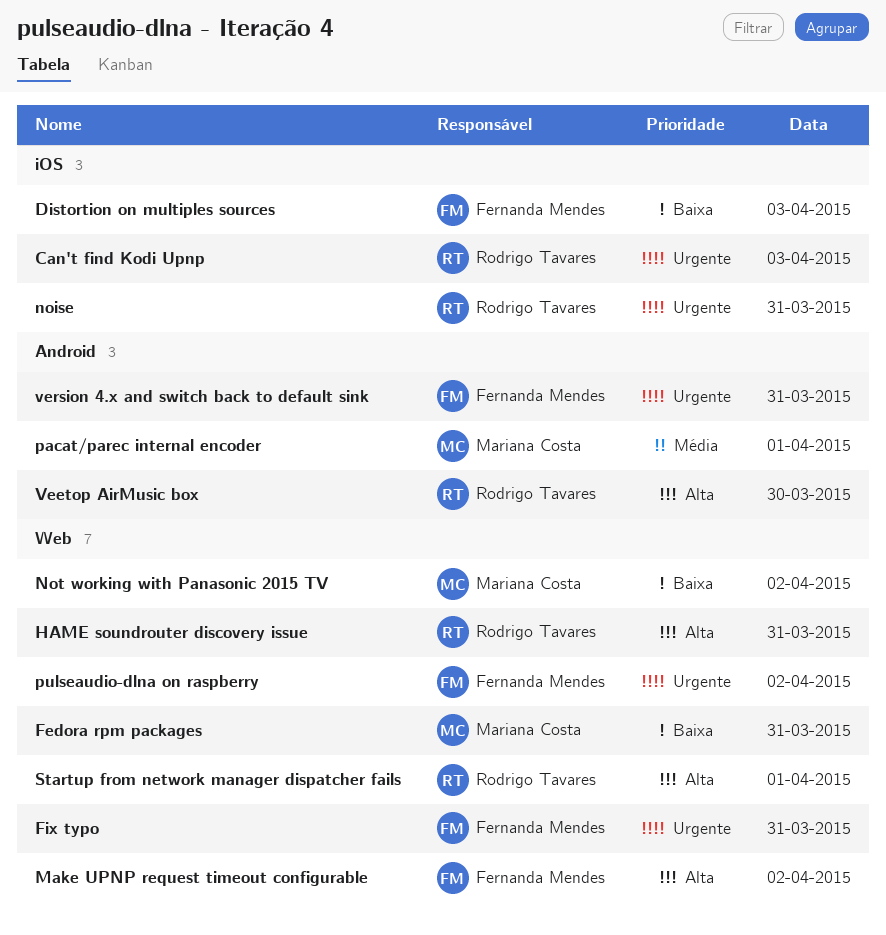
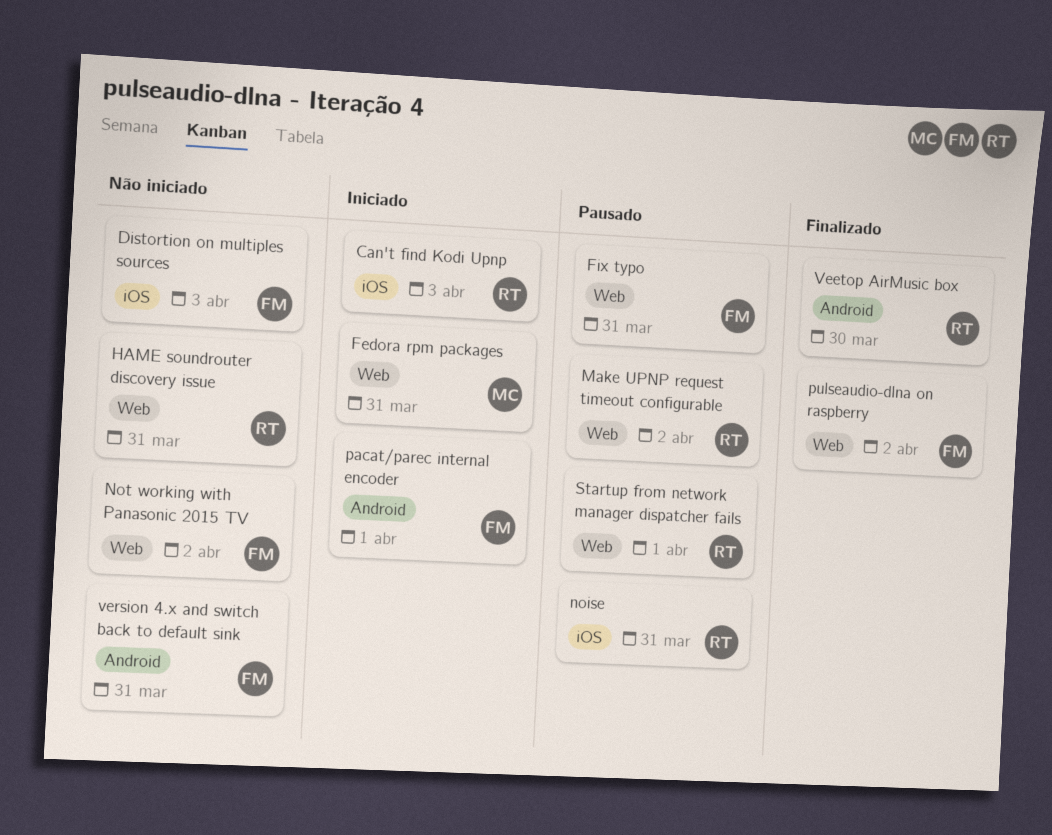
Make UPNP request timeout configurable, owner: Fernanda Mendes -> Rodrigo Tavares
Not working with Panasonic 2015 TV, owner: Mariana Costa -> Fernanda Mendes
pacat/parec internal encoder, owner: Mariana Costa -> Fernanda Mendes

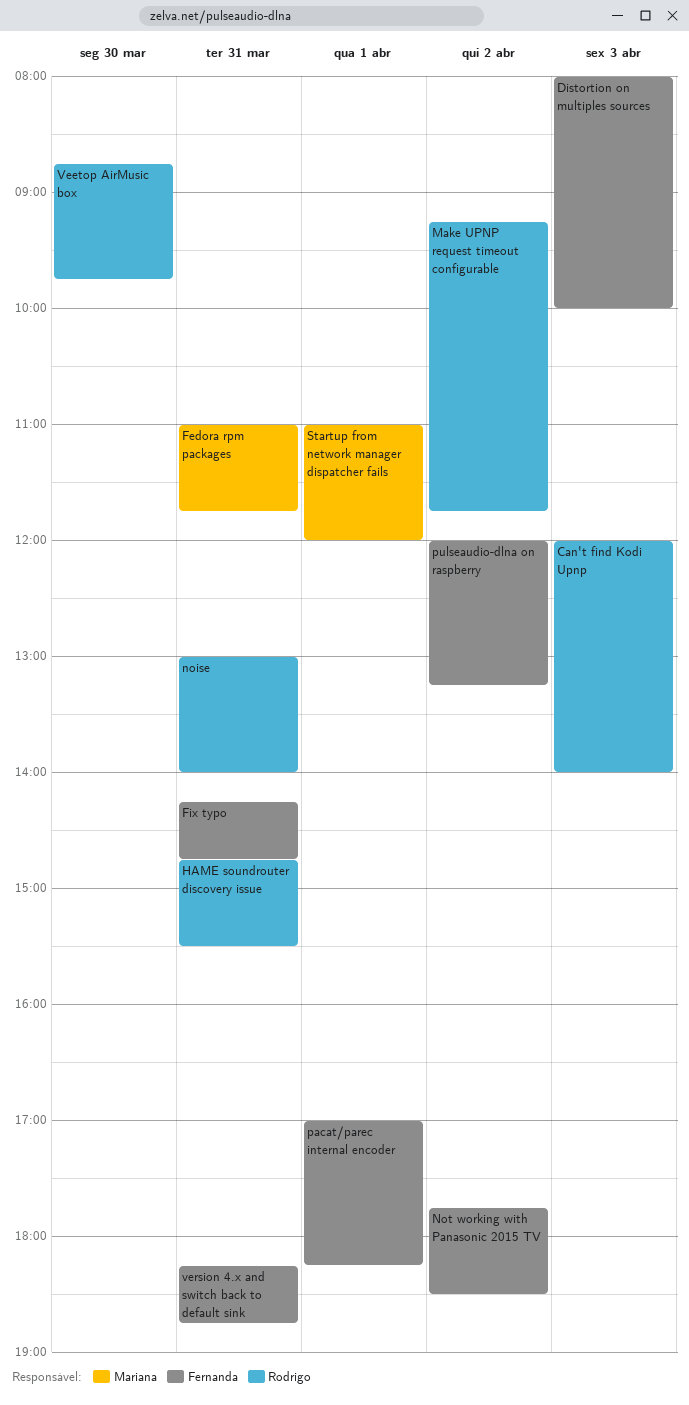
Startup from network manager dispatcher fails, owner: Rodrigo -> Mariana

